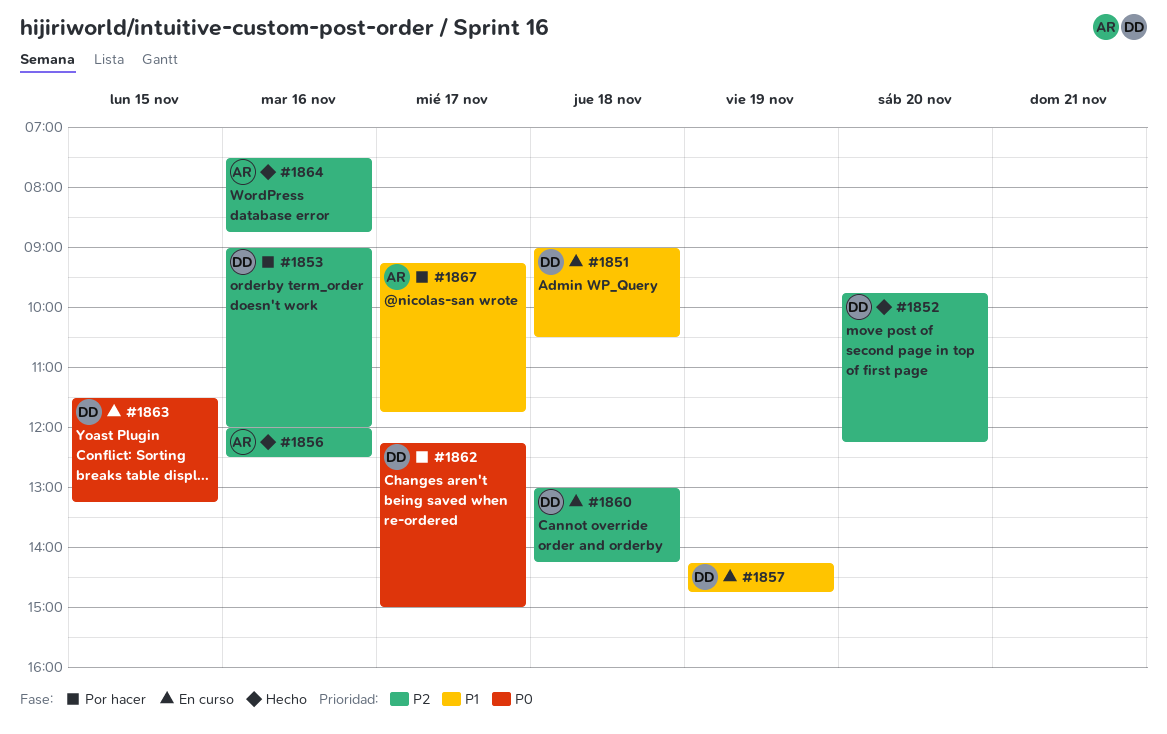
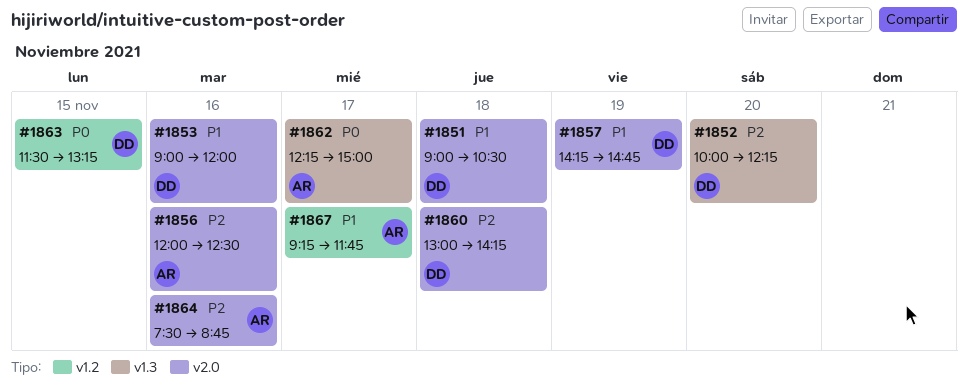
#1852, begins: 09:45 -> 10:00
#1853, priority: P2 -> P1
#1862, owner: DD -> AR

